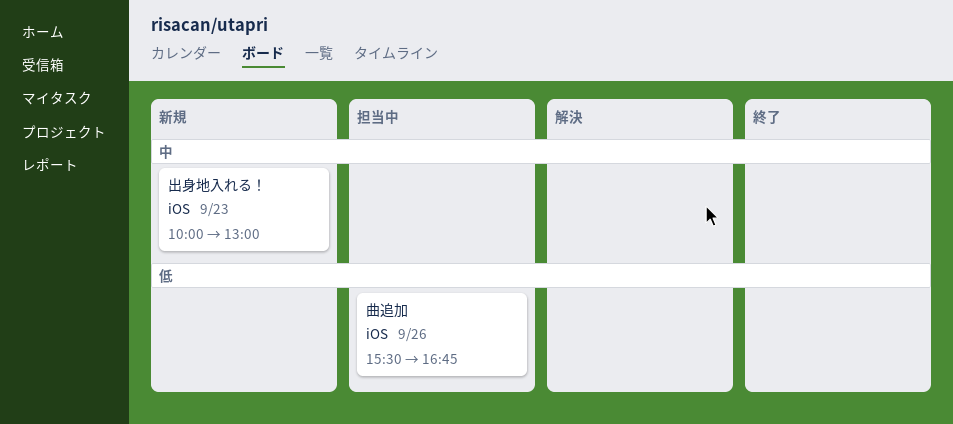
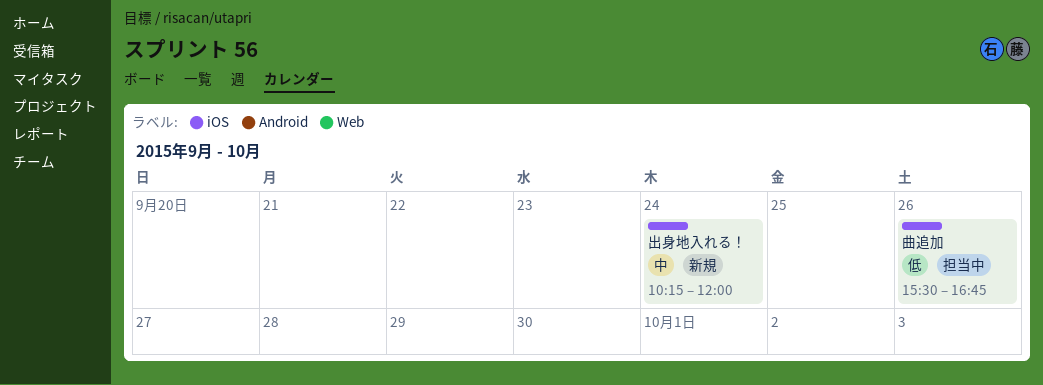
出身地入れる！, day: Sep 23 -> Sep 24
出身地入れる！, begins: 10:00 -> 10:15
出身地入れる！, ends: 13:00 -> 12:00

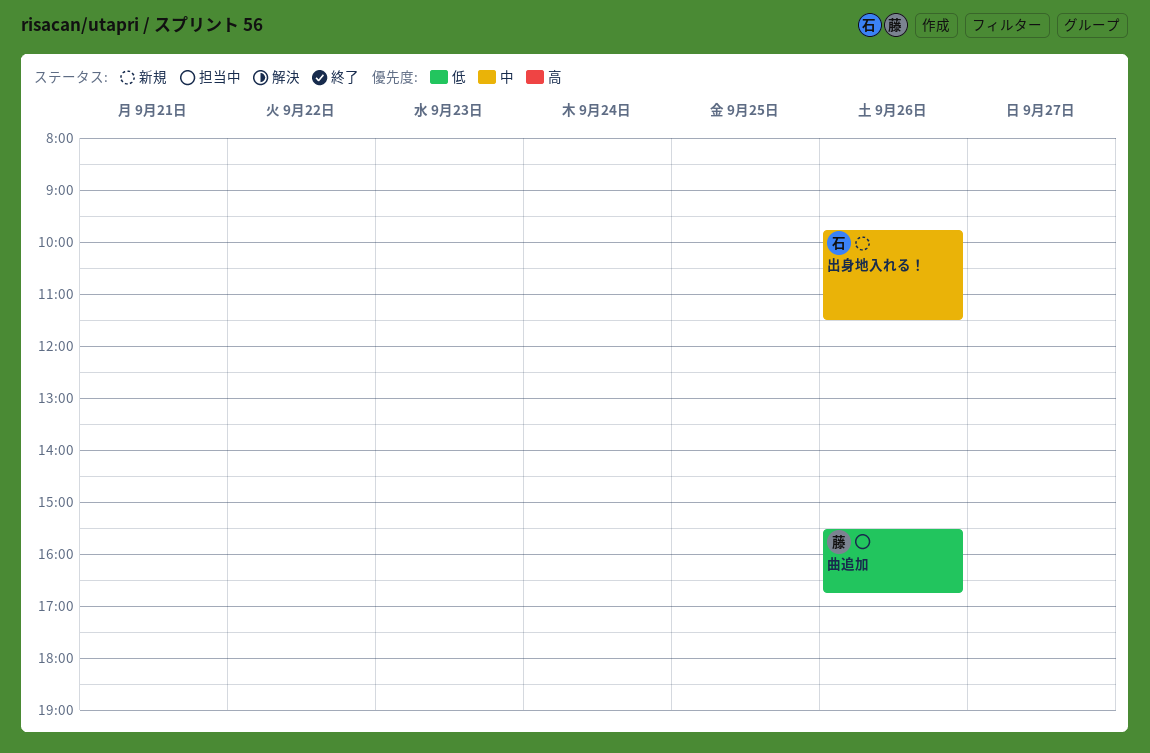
出身地入れる！, day: Sep 24 -> Sep 26
出身地入れる！, begins: 10:15 -> 09:45
出身地入れる！, ends: 12:00 -> 11:30

